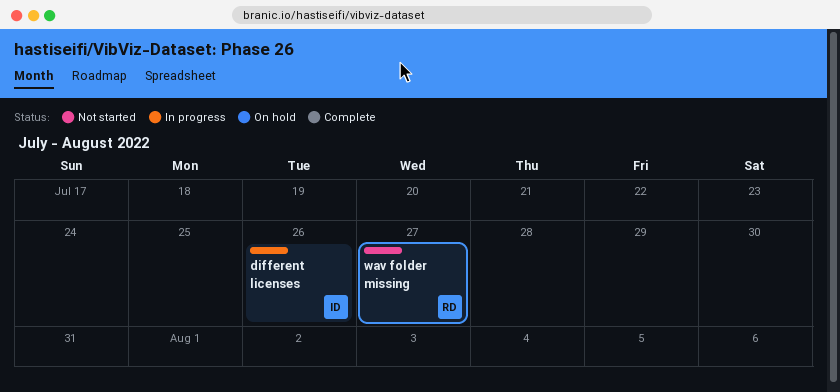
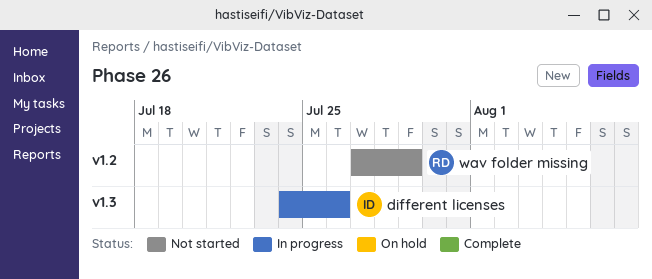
wav folder missing, due: Jul 27 -> Jul 29

